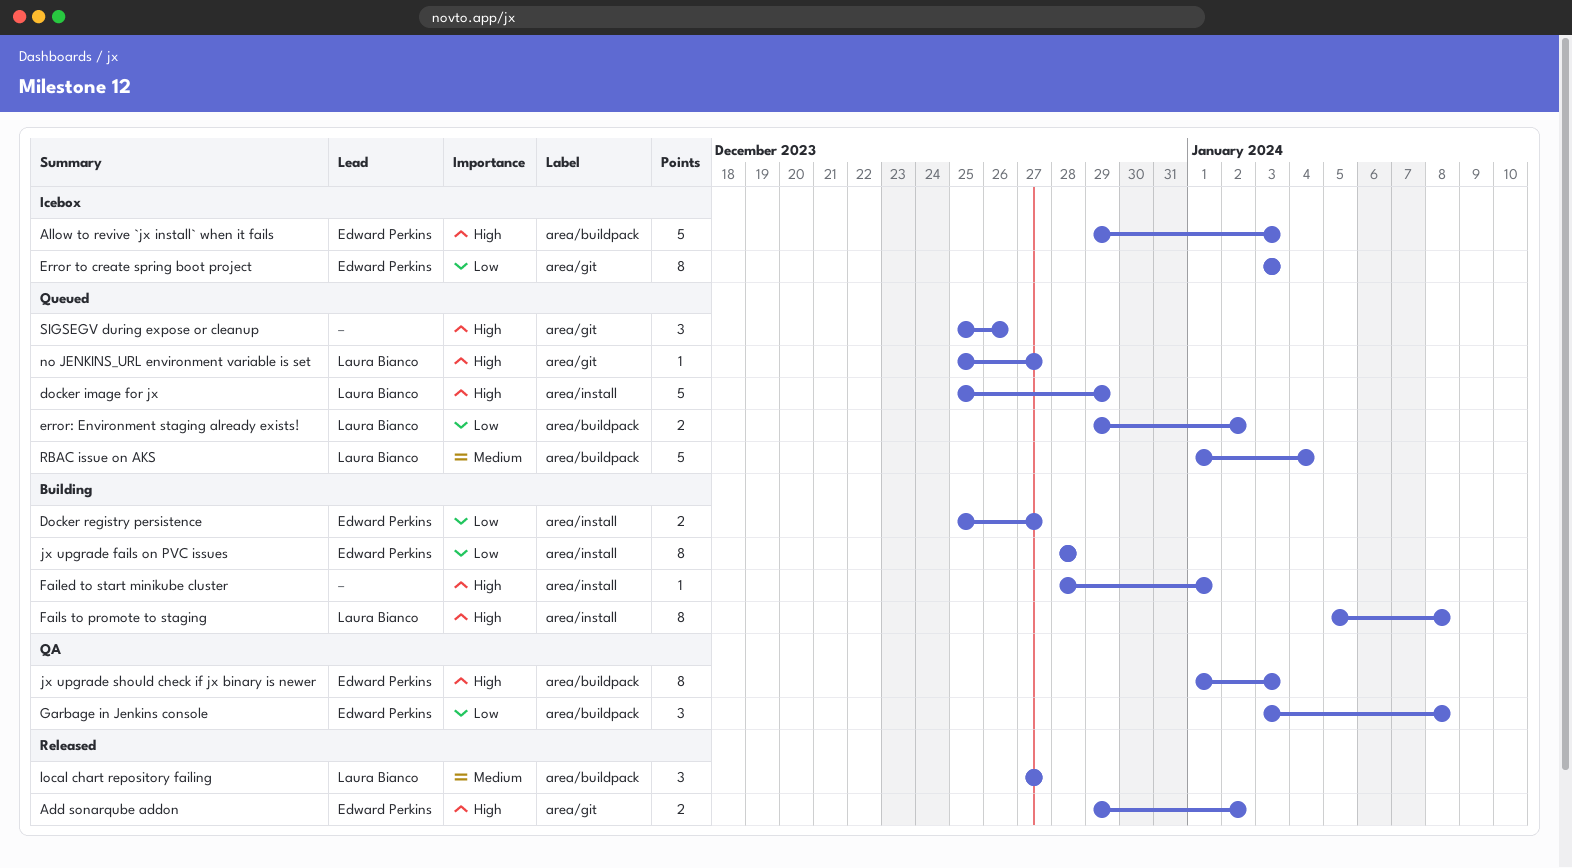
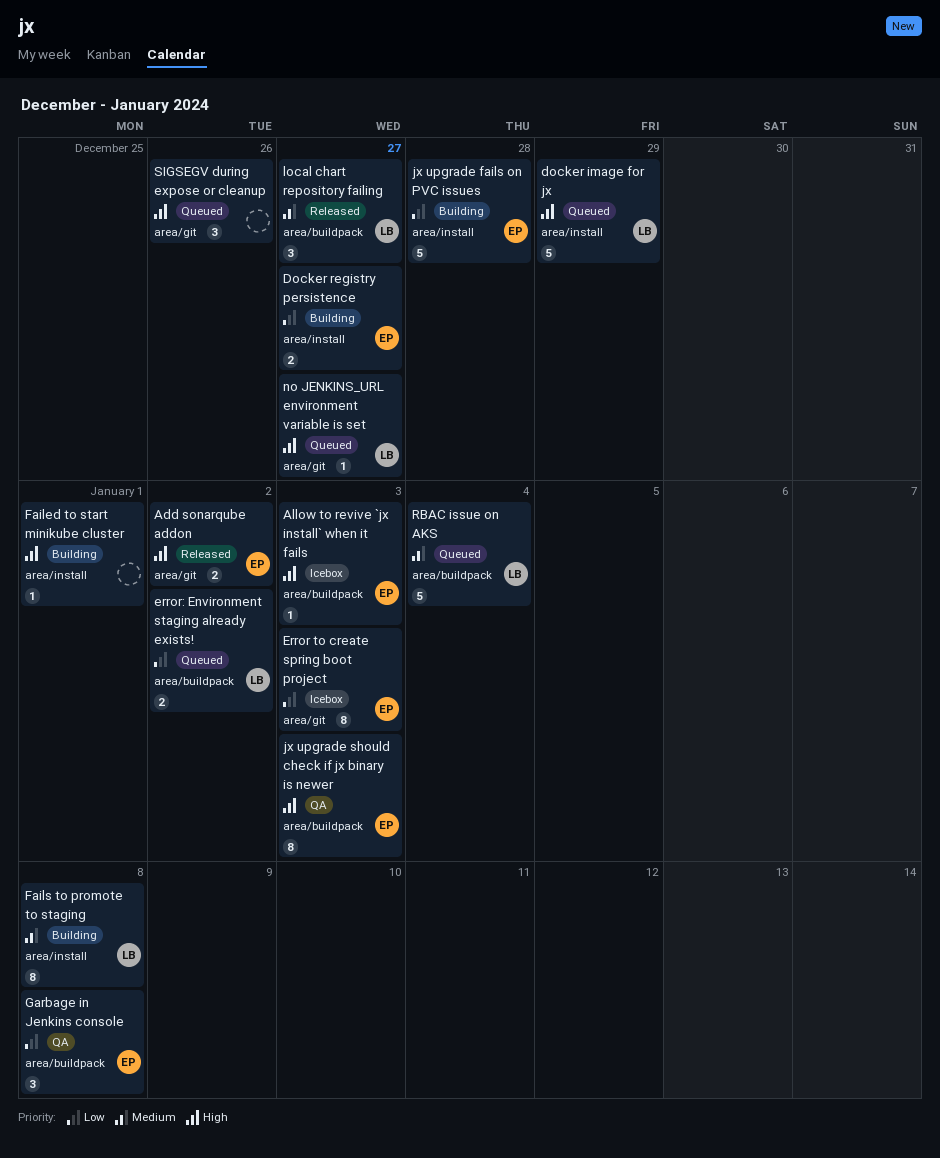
Allow to revive `jx install` when it fails, estimate: 5 -> 1
Fails to promote to staging, priority: High -> Medium
jx upgrade fails on PVC issues, estimate: 8 -> 5

